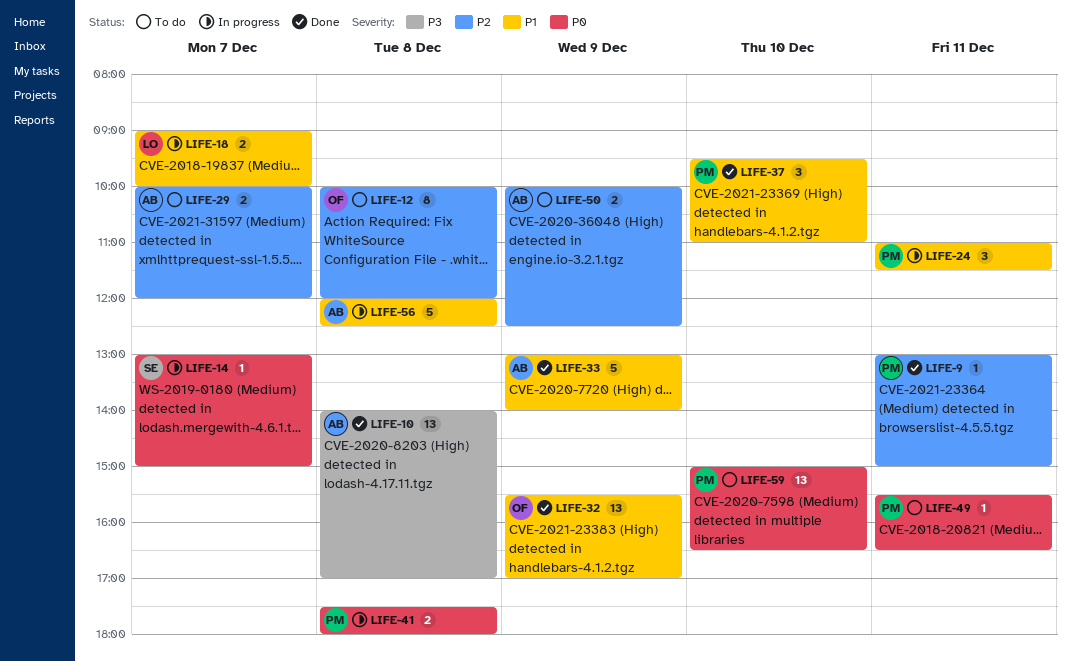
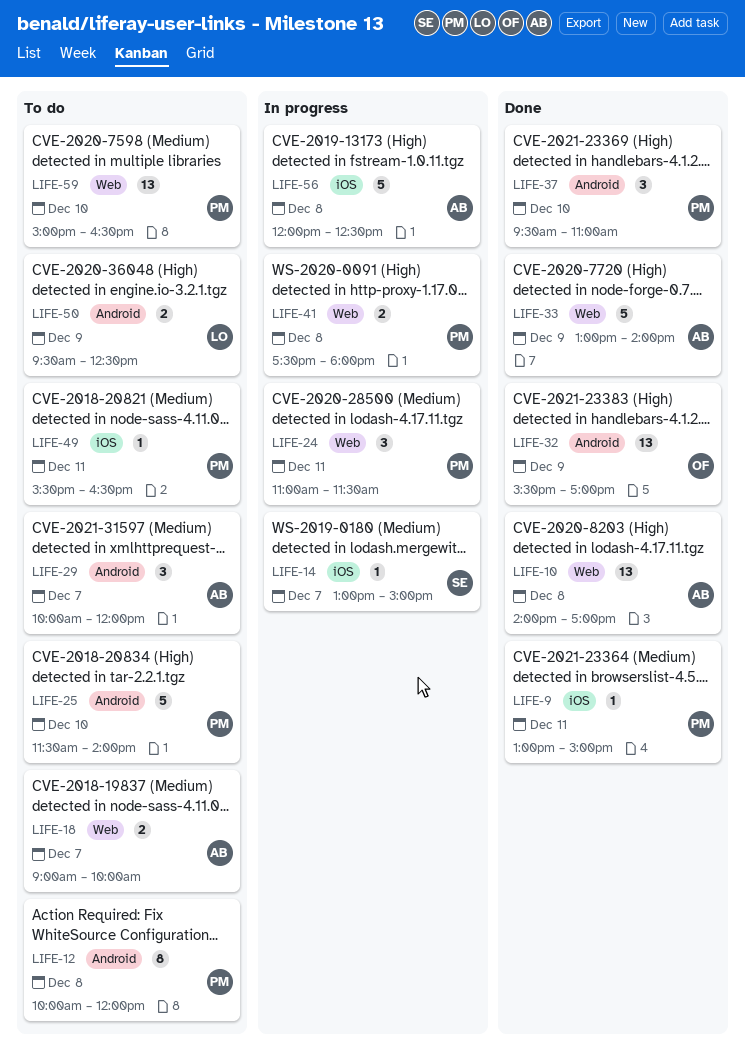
LIFE-12, owner: OF -> PM
LIFE-18, status: In progress -> To do
LIFE-18, owner: LO -> AB
LIFE-25: none -> present
LIFE-29, estimate: 2 -> 3
LIFE-50, owner: AB -> LO
LIFE-50, begins: 10:00 -> 09:30

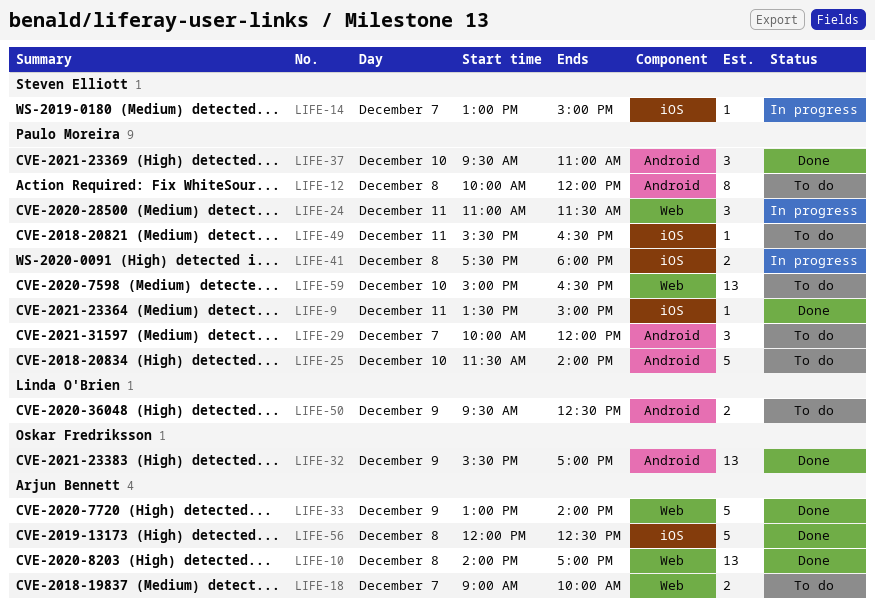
LIFE-9, begins: 13:00 -> 13:30
LIFE-29, owner: Arjun Bennett -> Paulo Moreira
LIFE-41, label: Web -> iOS
LIFE-56, status: In progress -> Done

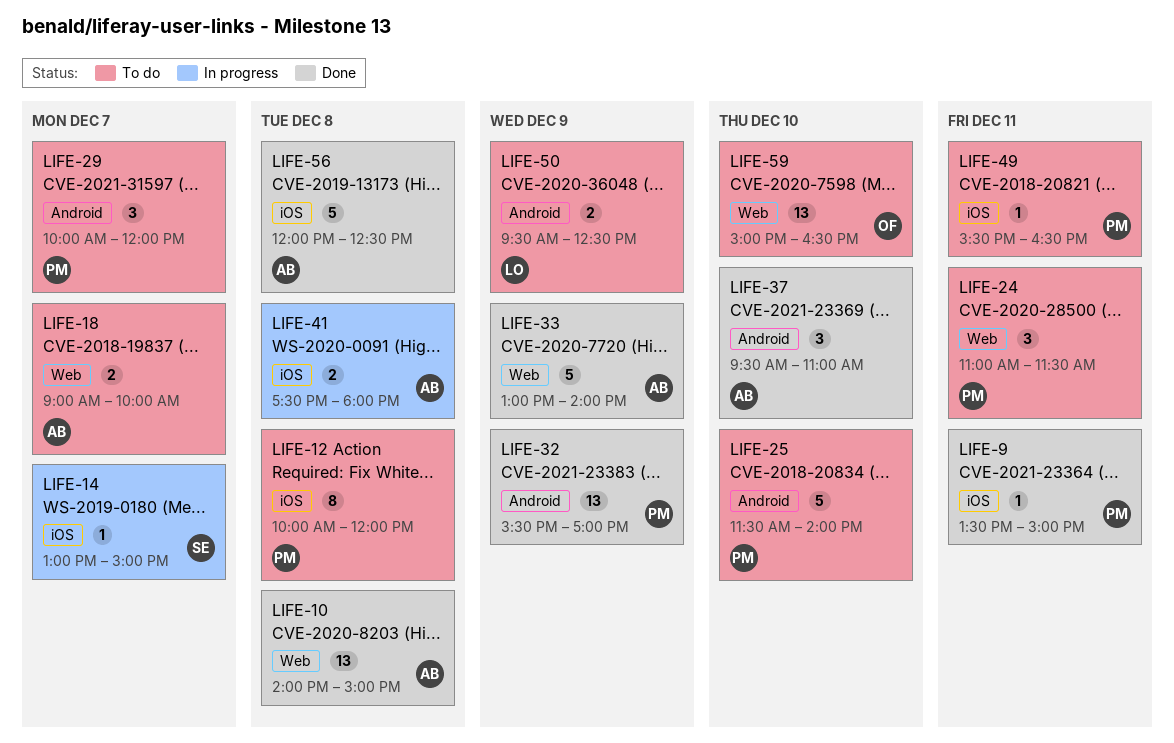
LIFE-10, ends: 17:00 -> 15:00
LIFE-12, label: Android -> iOS
LIFE-24, status: In progress -> To do
LIFE-32, owner: Oskar Fredriksson -> Paulo Moreira
LIFE-37, owner: Paulo Moreira -> Arjun Bennett
LIFE-41, owner: Paulo Moreira -> Arjun Bennett
LIFE-59, owner: Paulo Moreira -> Oskar Fredriksson

